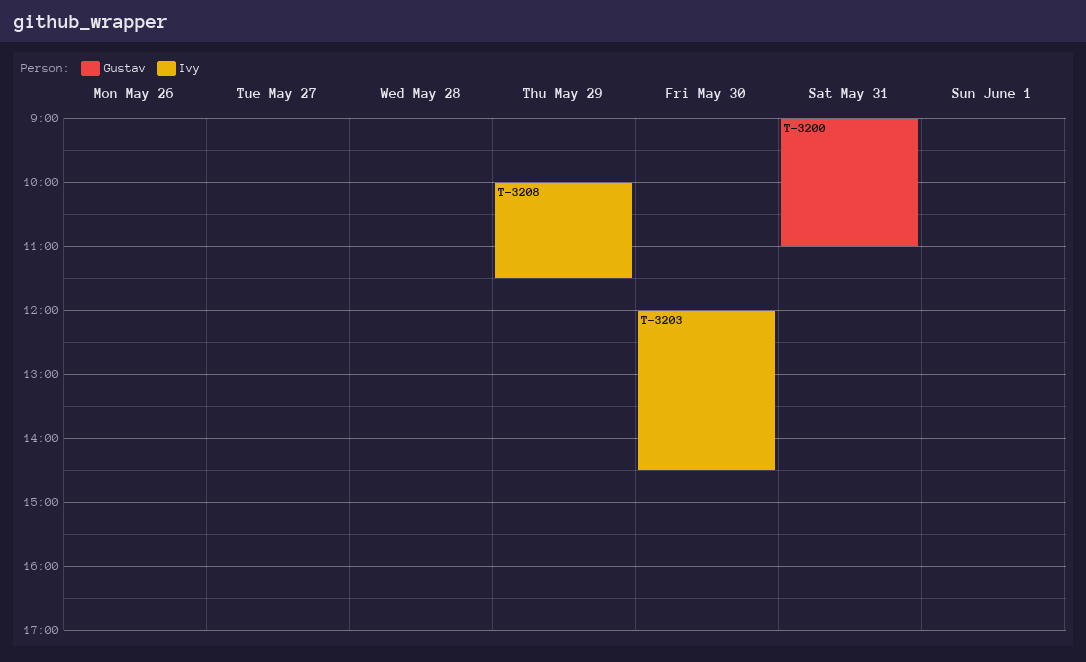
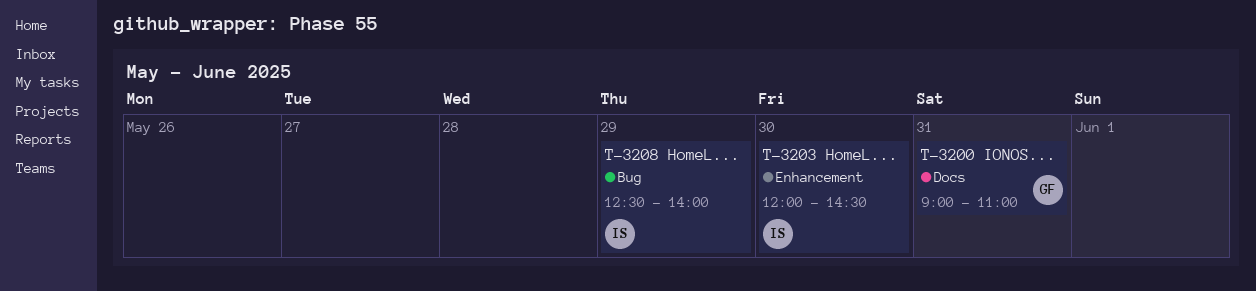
T-3208, begins: 10:00 -> 12:30
T-3208, ends: 11:30 -> 14:00

